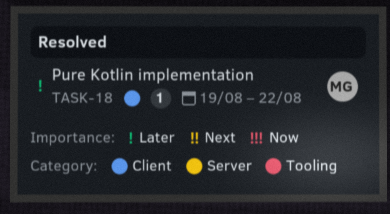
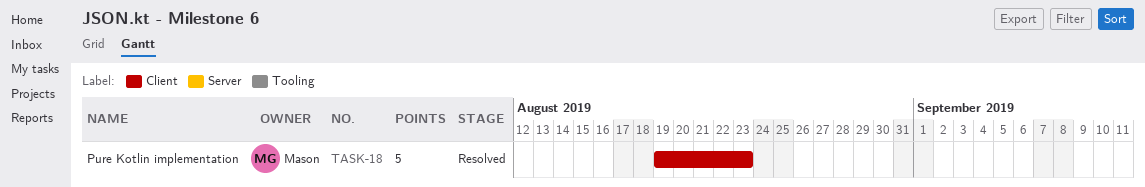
TASK-18, estimate: 1 -> 5
TASK-18, due: Aug 22 -> Aug 23

